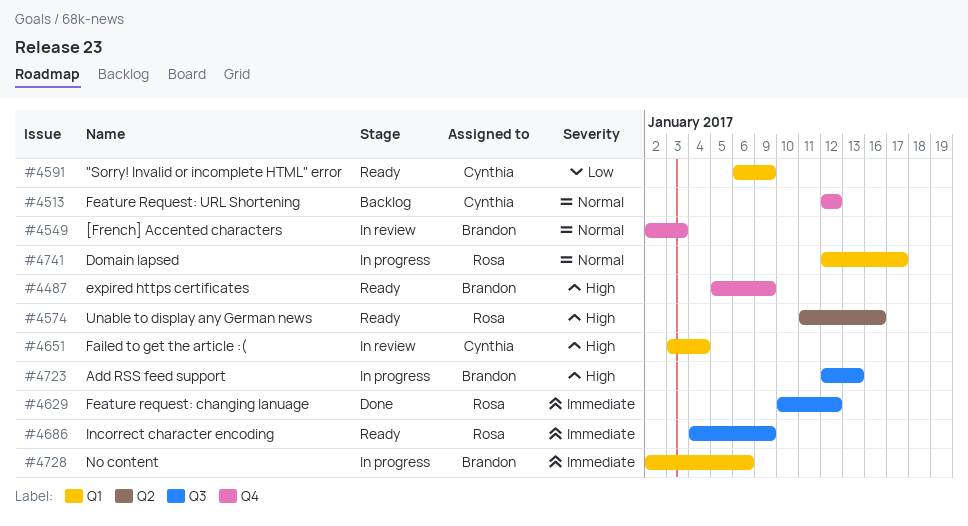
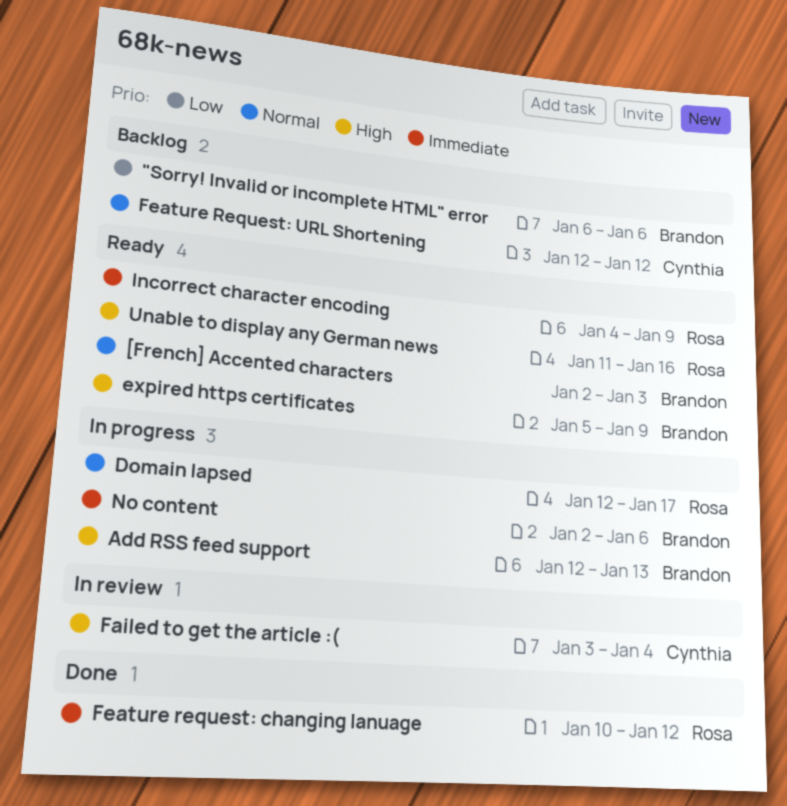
"Sorry! Invalid or incomplete HTML" error, status: Ready -> Backlog
"Sorry! Invalid or incomplete HTML" error, owner: Cynthia -> Brandon
"Sorry! Invalid or incomplete HTML" error, due: Jan 9 -> Jan 6
[French] Accented characters, status: In review -> Ready

